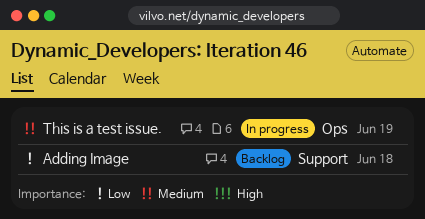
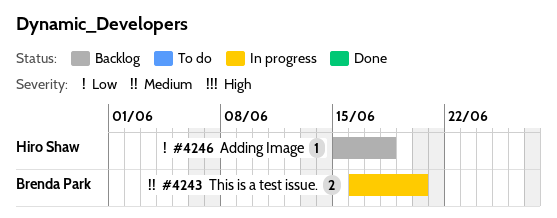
This is a test issue., due: Jun 19 -> Jun 20

